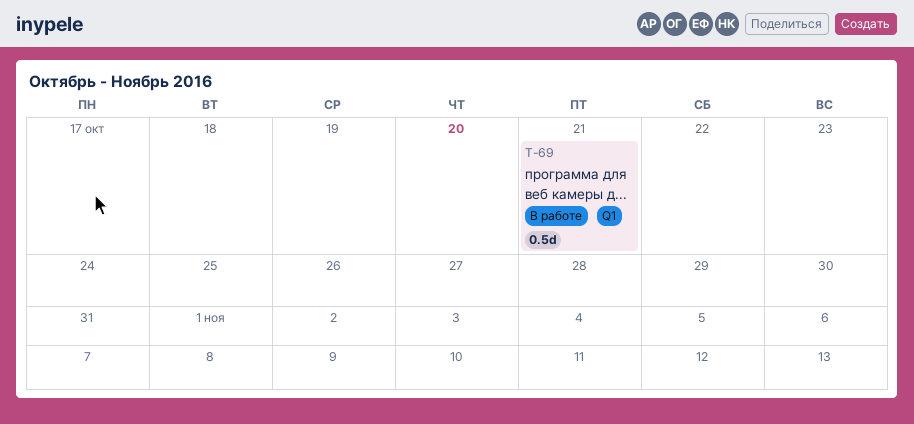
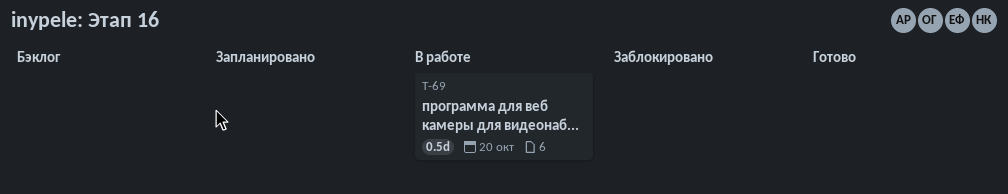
T-69, due: Oct 21 -> Oct 20

